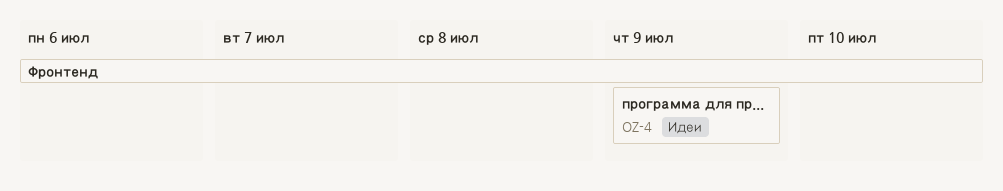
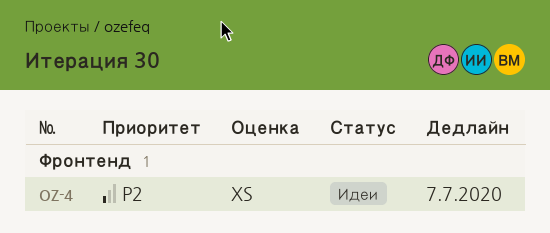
OZ-4, due: Jul 9 -> Jul 7

